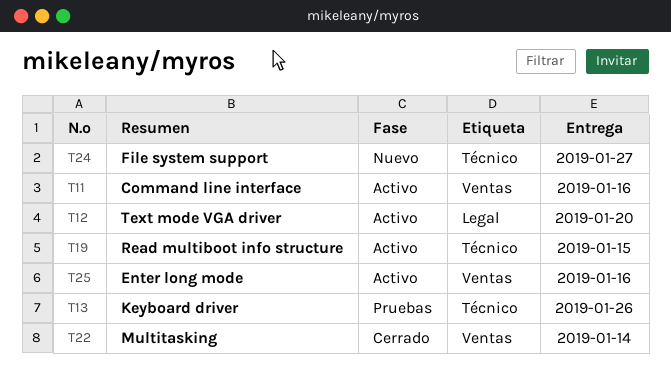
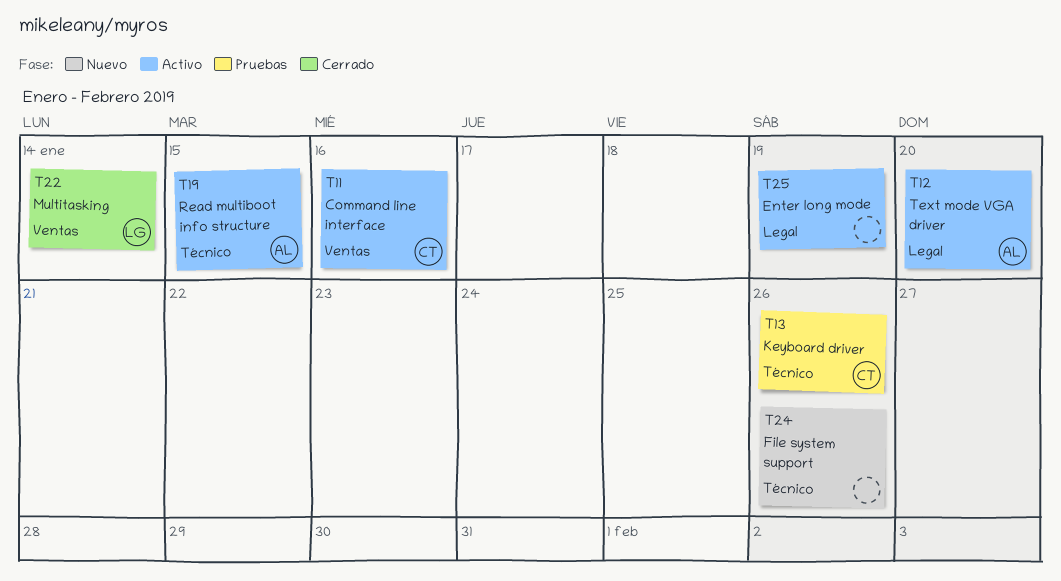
T24, due: Jan 27 -> Jan 26
T25, label: Ventas -> Legal
T25, due: Jan 16 -> Jan 19

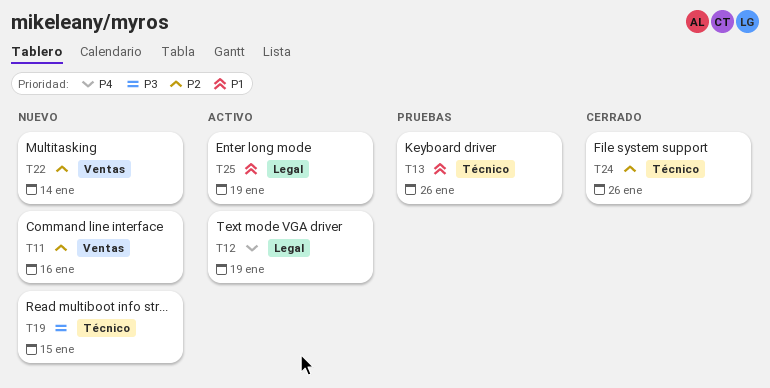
T11, status: Activo -> Nuevo
T12, due: Jan 20 -> Jan 19
T19, status: Activo -> Nuevo
T22, status: Cerrado -> Nuevo
T24, status: Nuevo -> Cerrado

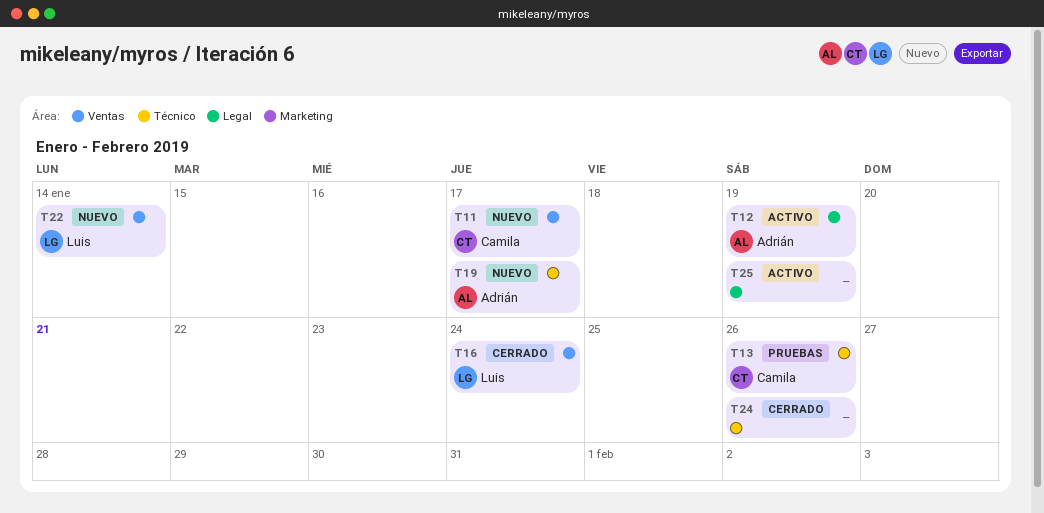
T11, due: Jan 16 -> Jan 17
T16: none -> present
T19, due: Jan 15 -> Jan 17

